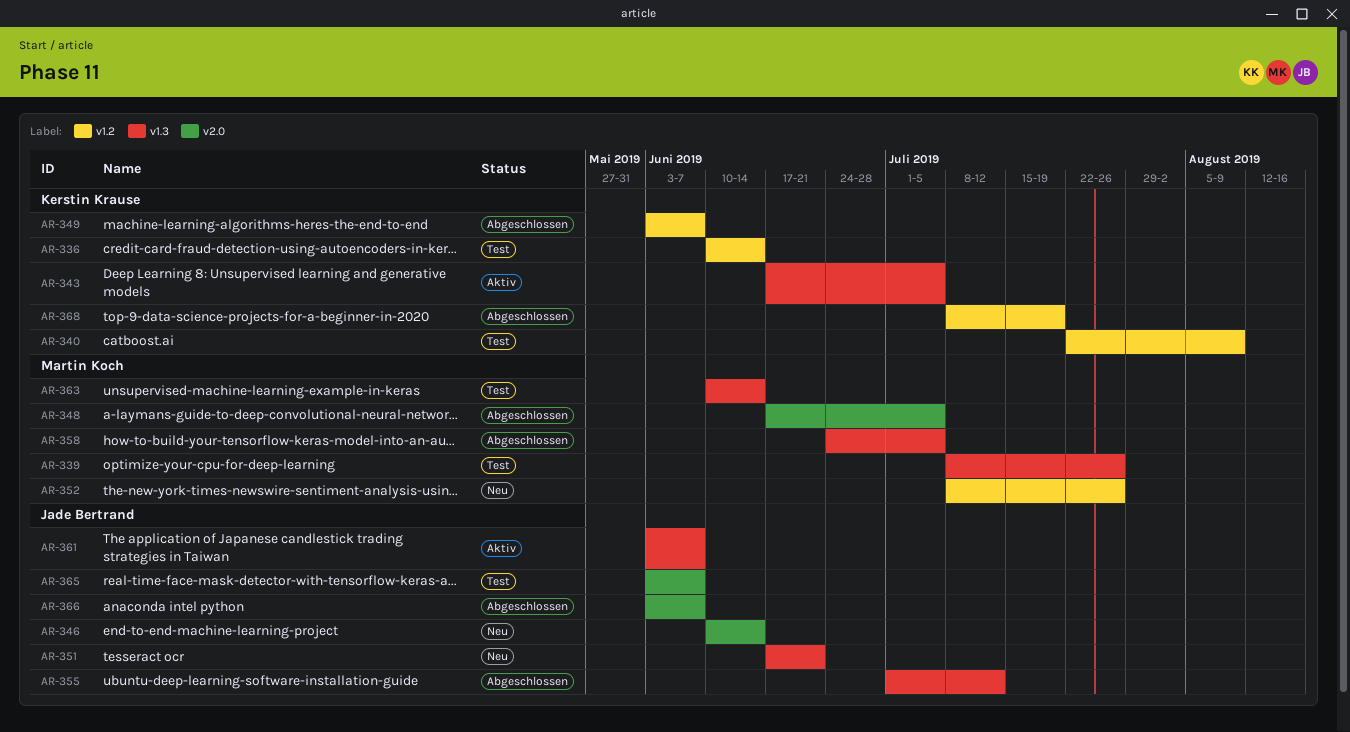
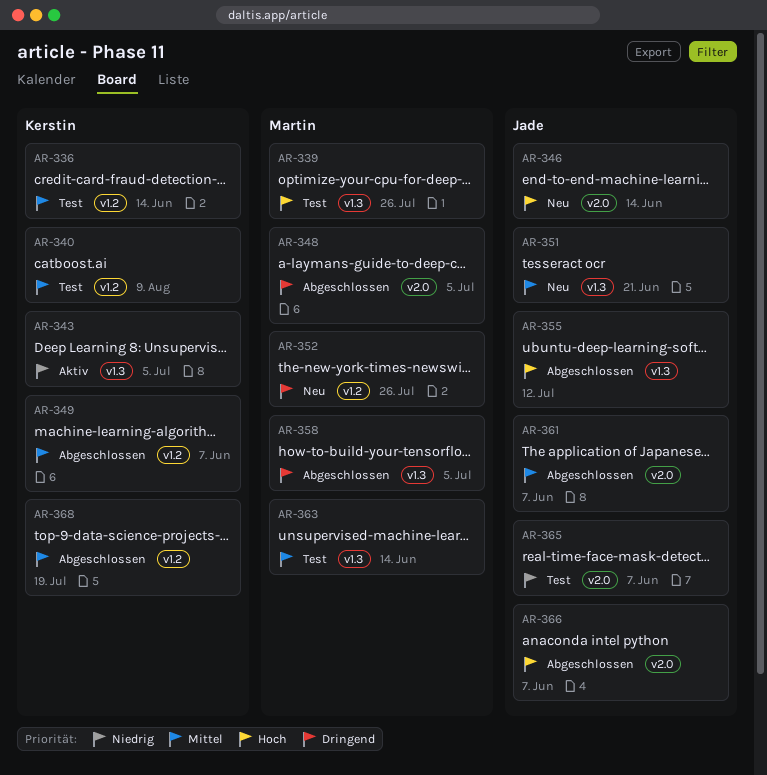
AR-361, status: Aktiv -> Abgeschlossen
AR-361, label: v1.3 -> v2.0

